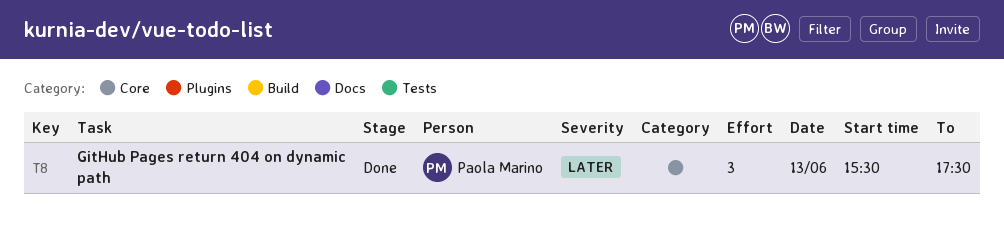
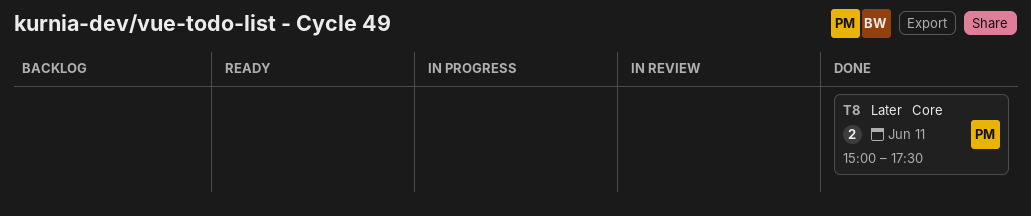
T8, estimate: 3 -> 2
T8, day: Jun 13 -> Jun 11
T8, begins: 15:30 -> 15:00

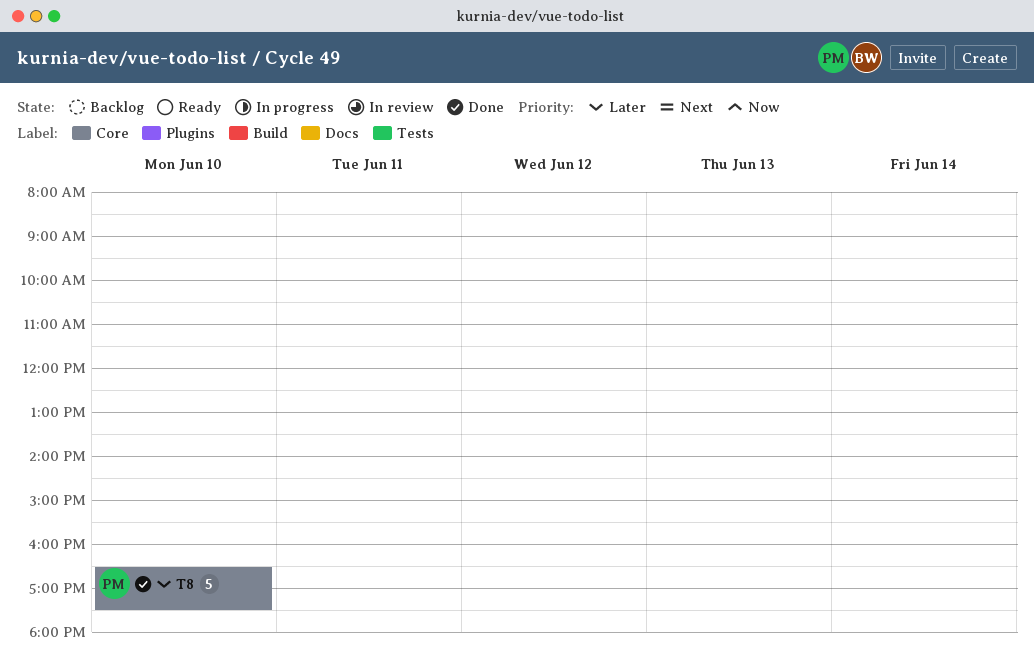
T8, estimate: 2 -> 5
T8, day: Jun 11 -> Jun 10
T8, begins: 15:00 -> 16:30

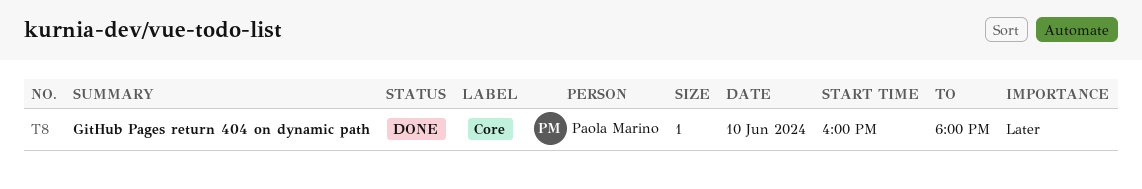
T8, estimate: 5 -> 1
T8, begins: 16:30 -> 16:00
T8, ends: 17:30 -> 18:00

